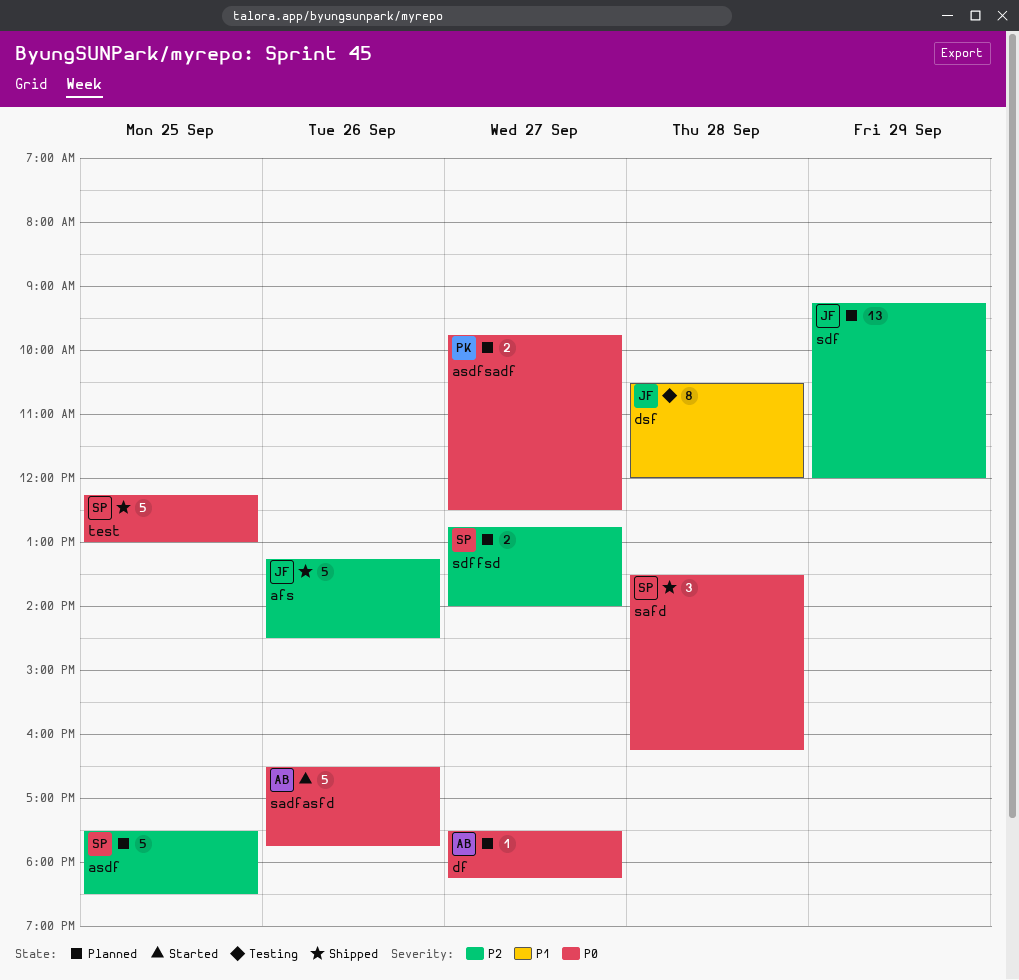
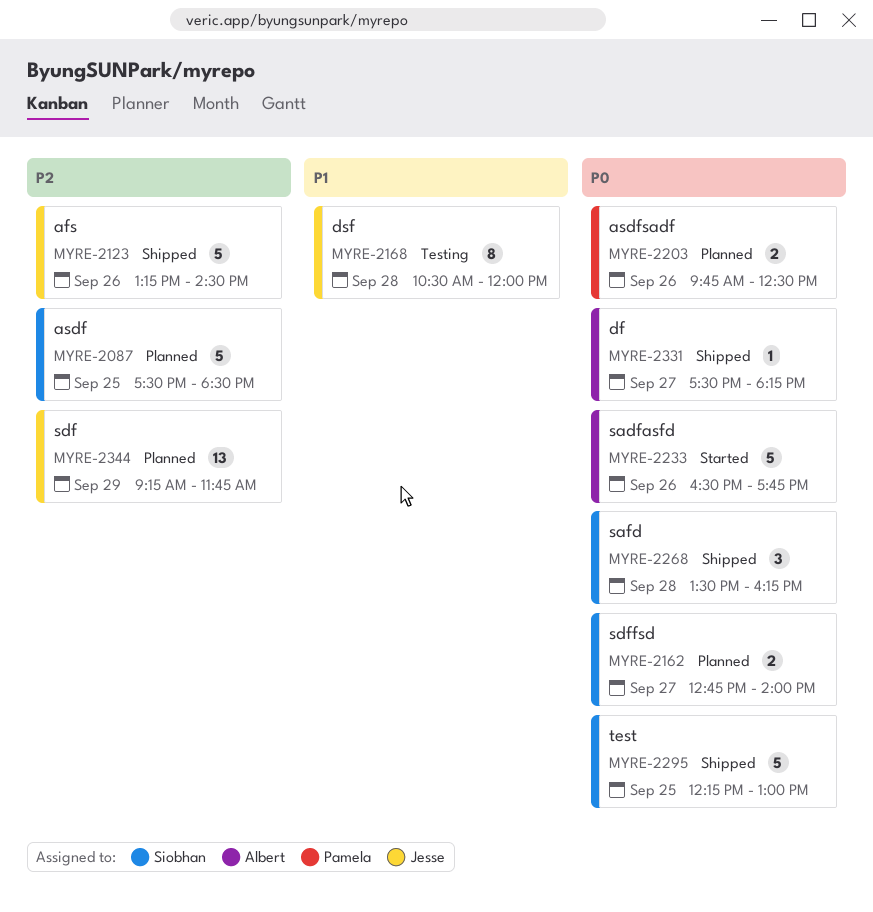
asdfsadf, day: Sep 27 -> Sep 26
df, status: Planned -> Shipped
sdf, ends: 12:00 -> 11:45
sdffsd, priority: P2 -> P0

